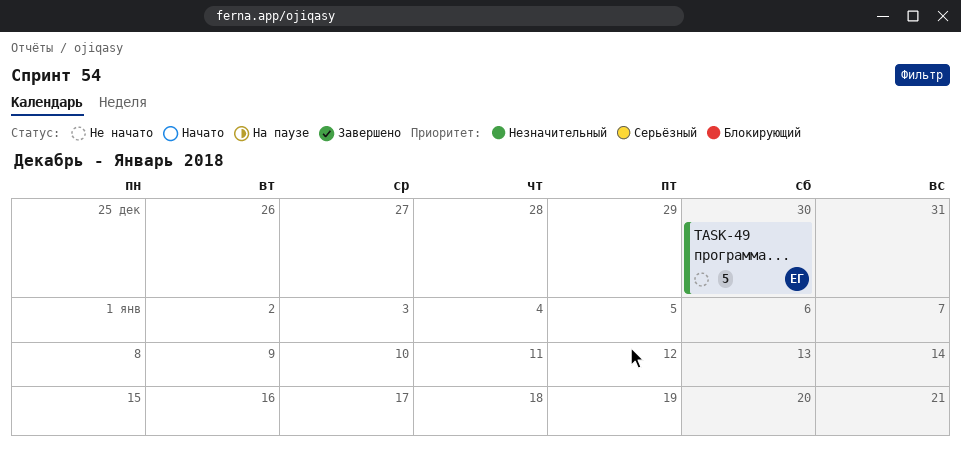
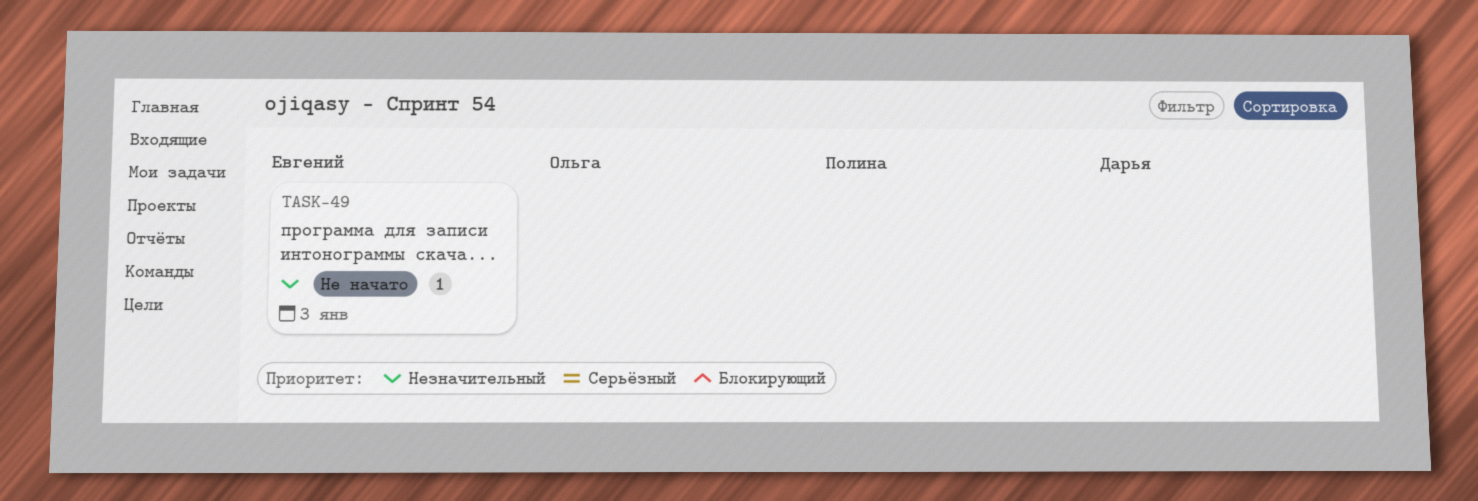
TASK-49, estimate: 5 -> 1
TASK-49, due: Dec 30 -> Jan 3

